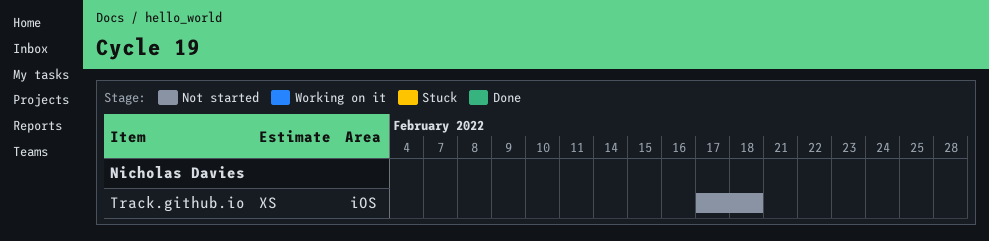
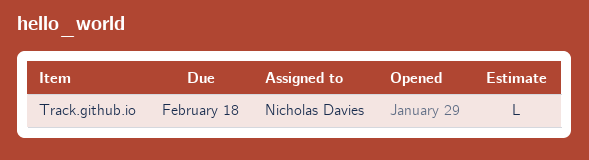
Track.github.io, estimate: XS -> L

